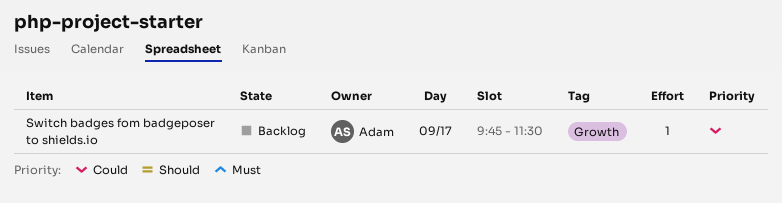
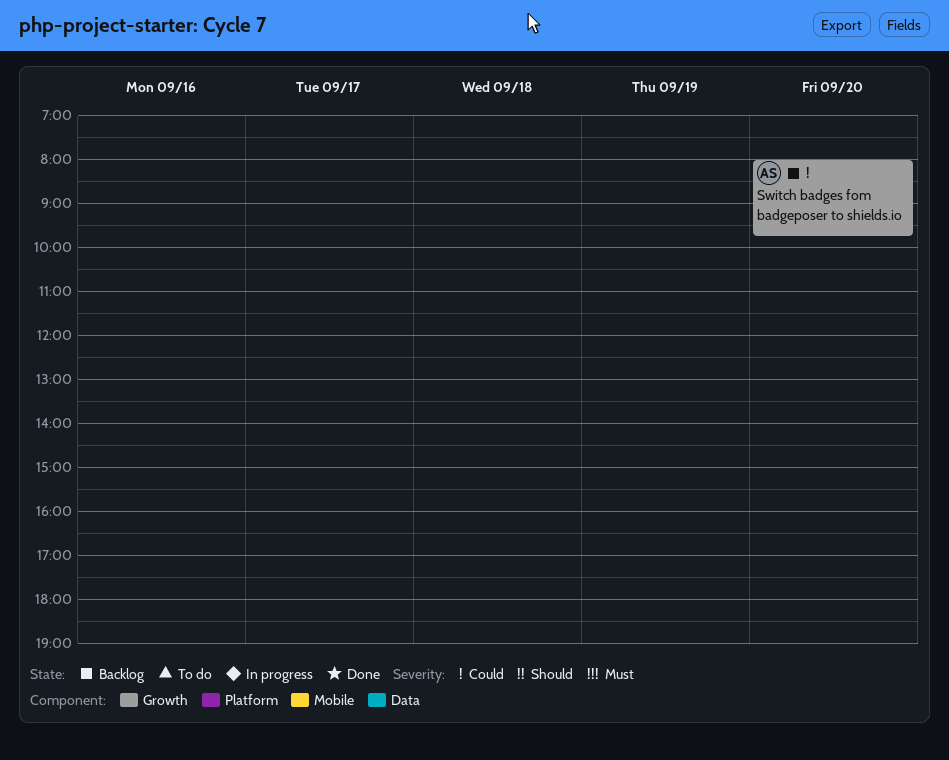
Switch badges fom badgeposer to shields.io, day: Sep 17 -> Sep 20
Switch badges fom badgeposer to shields.io, begins: 09:45 -> 08:00
Switch badges fom badgeposer to shields.io, ends: 11:30 -> 09:45

